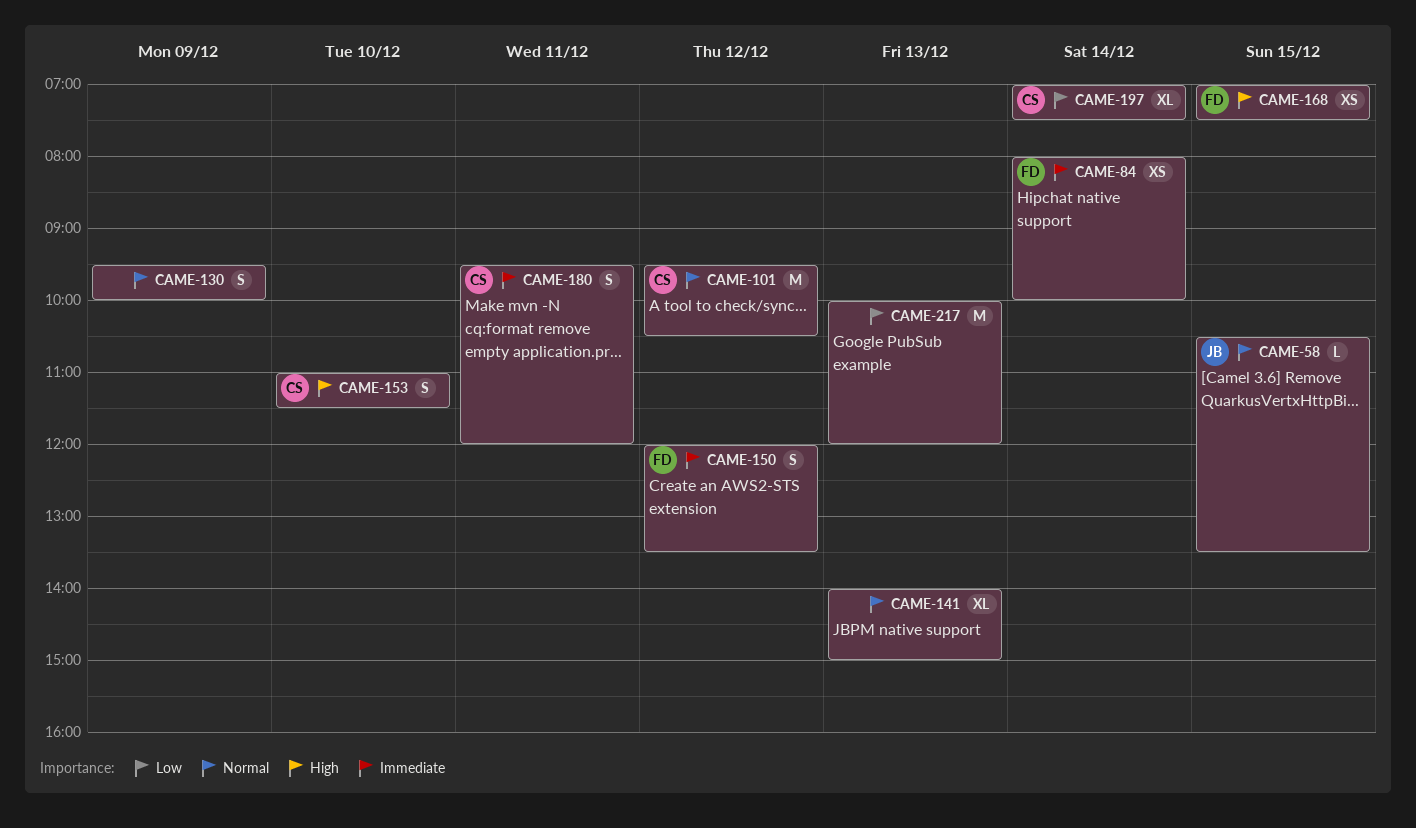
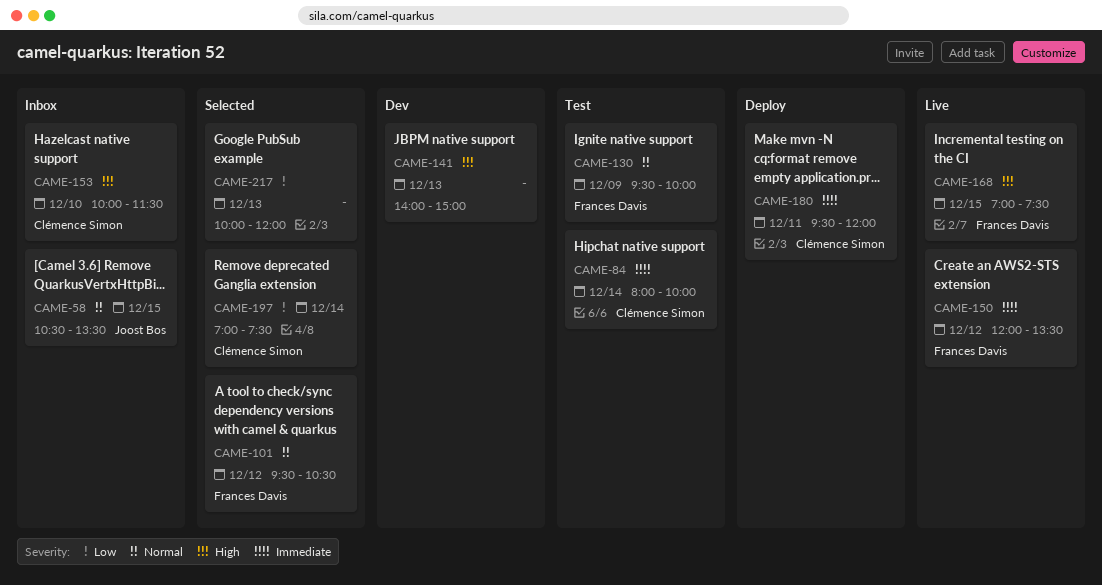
CAME-84, owner: Frances Davis -> Clémence Simon
CAME-101, owner: Clémence Simon -> Frances Davis
CAME-130, owner: none -> Frances Davis
CAME-141, priority: Normal -> High
CAME-153, begins: 11:00 -> 10:00

